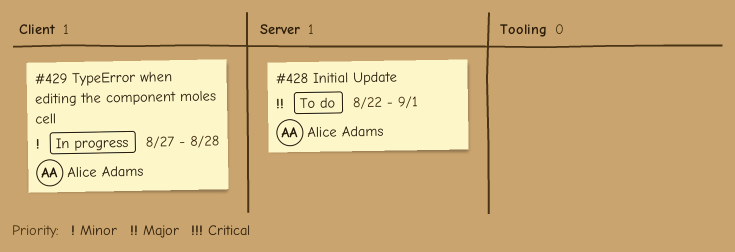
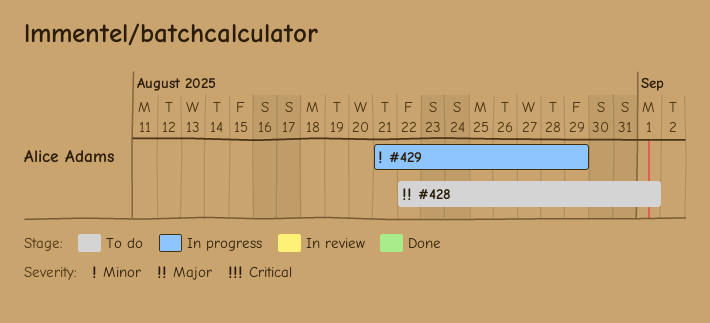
#429, start: Aug 27 -> Aug 21
#429, due: Aug 28 -> Aug 29

